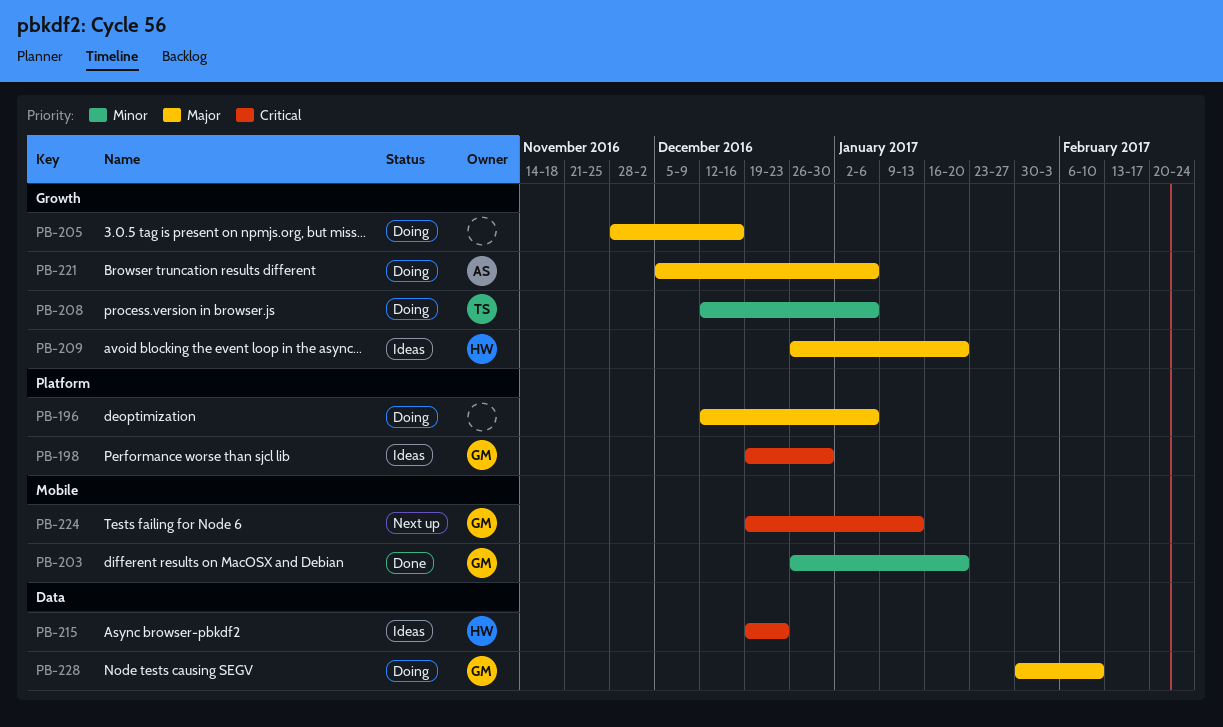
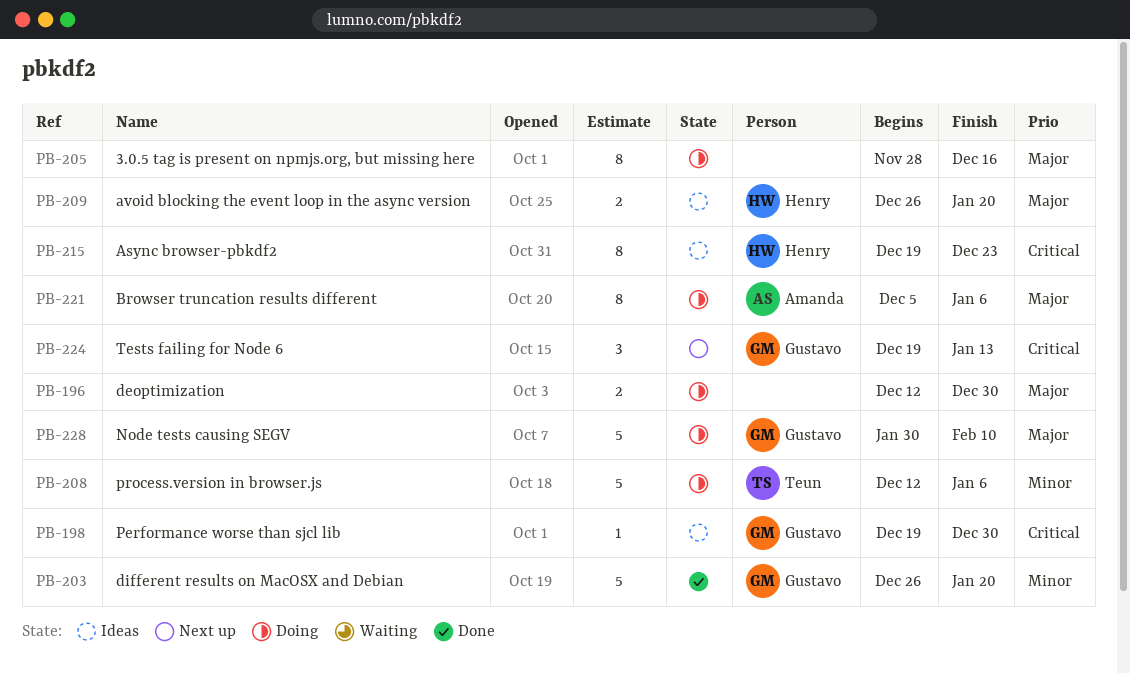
PB-196, due: Jan 6 -> Dec 30

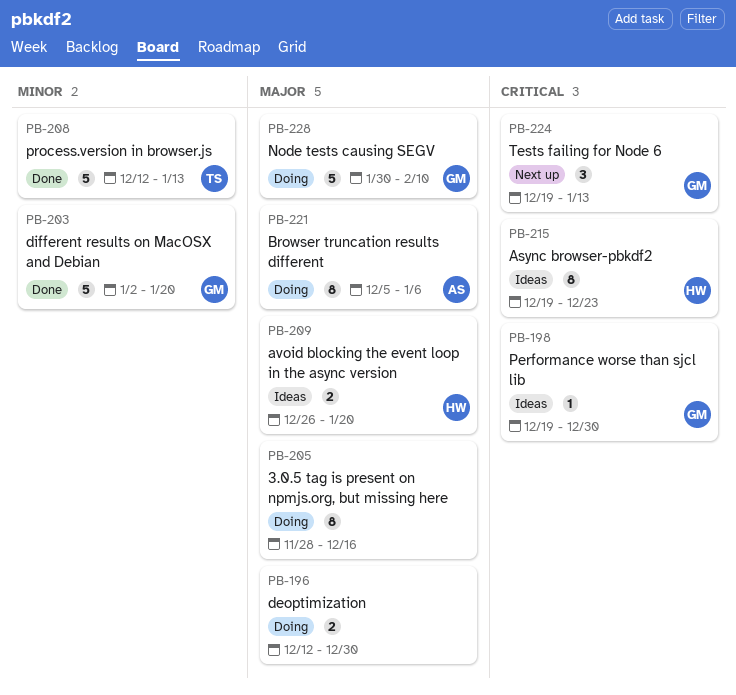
PB-203, start: Dec 26 -> Jan 2
PB-208, status: Doing -> Done
PB-208, due: Jan 6 -> Jan 13

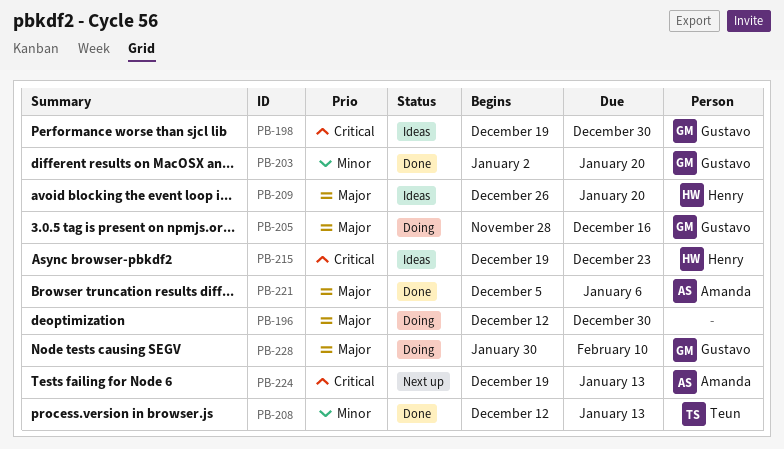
PB-205, owner: none -> Gustavo
PB-221, status: Doing -> Done
PB-224, owner: Gustavo -> Amanda

